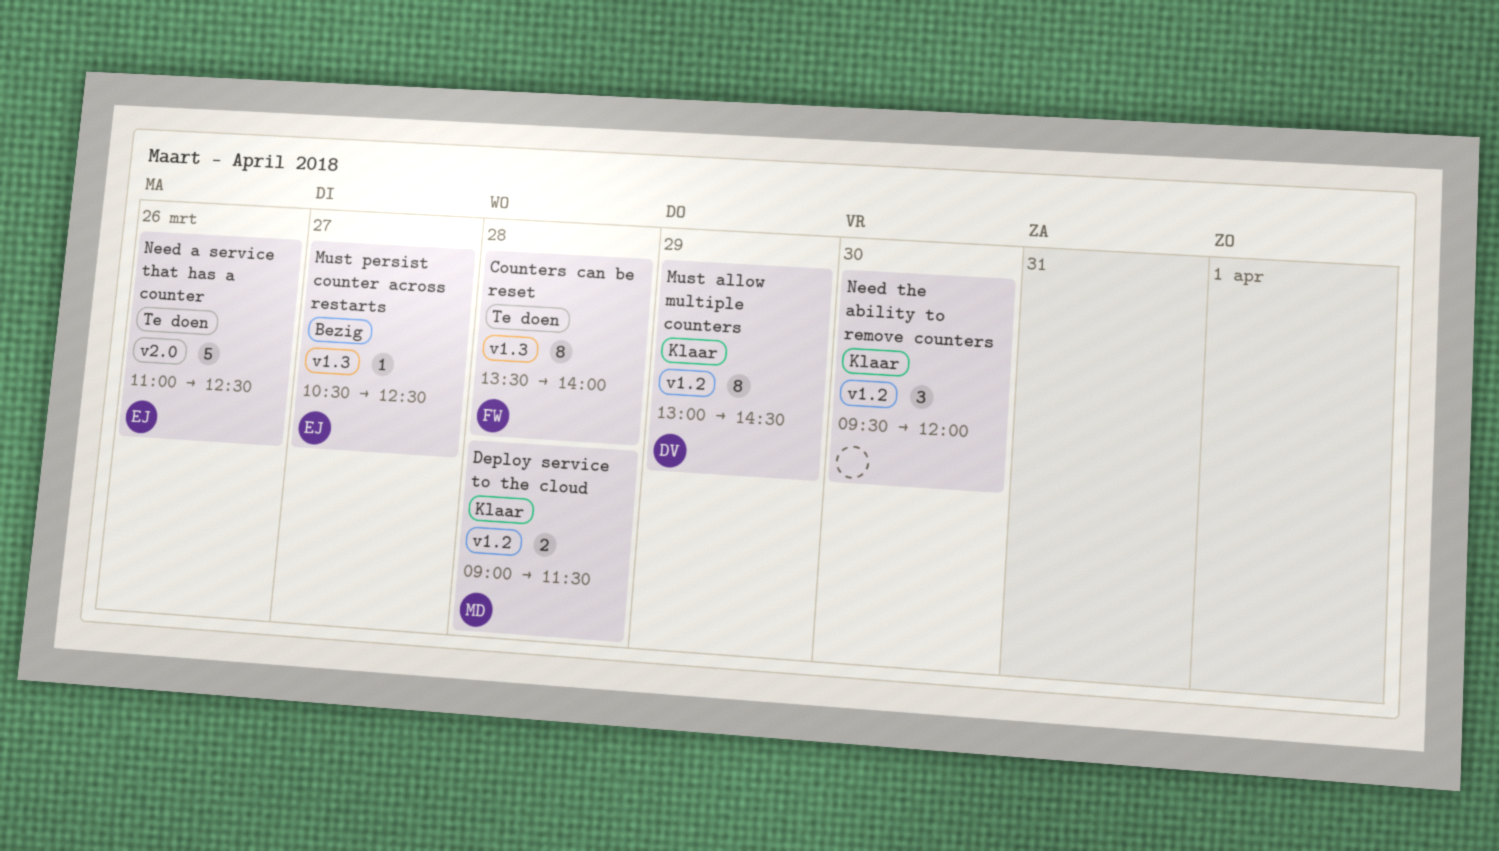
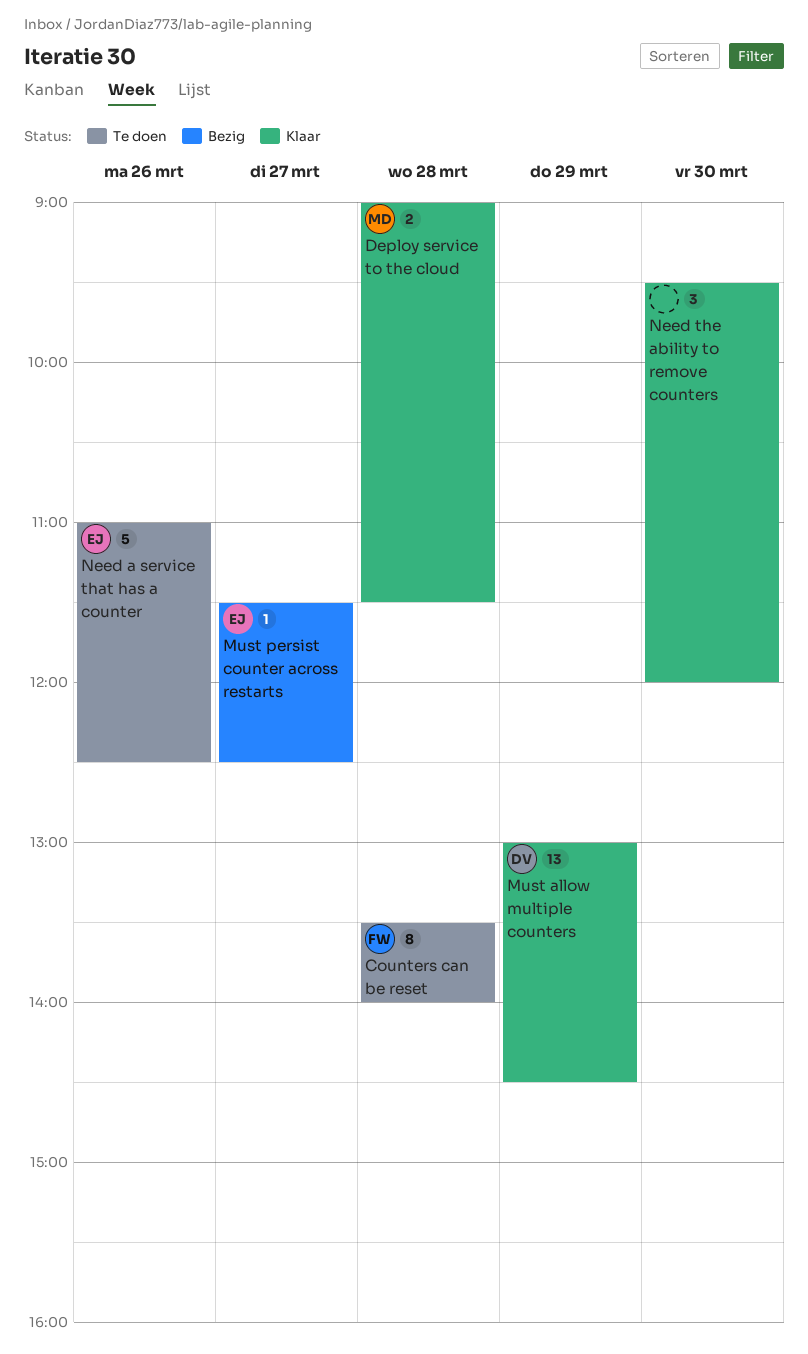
Must allow multiple counters, estimate: 8 -> 13
Must persist counter across restarts, begins: 10:30 -> 11:30

